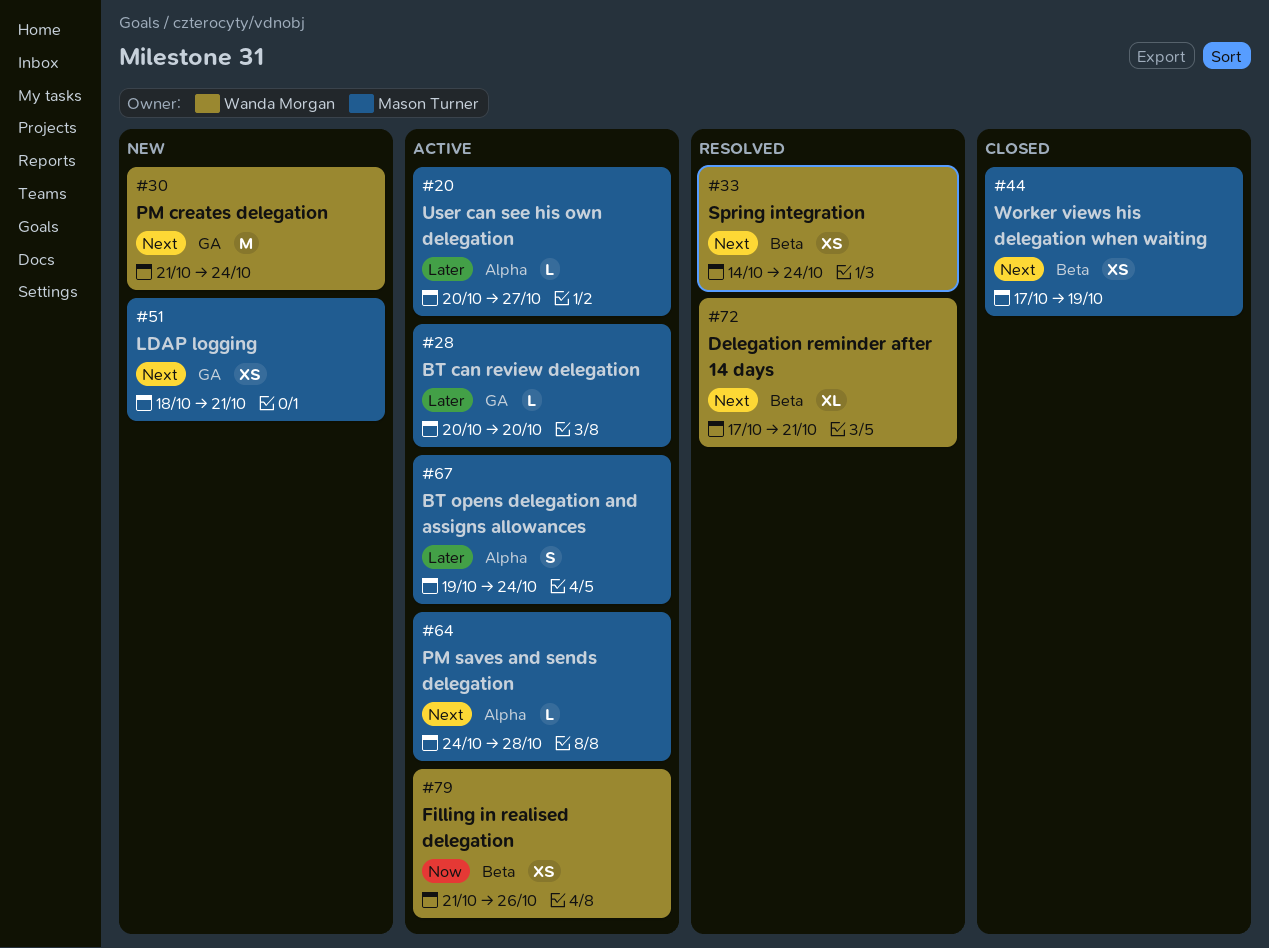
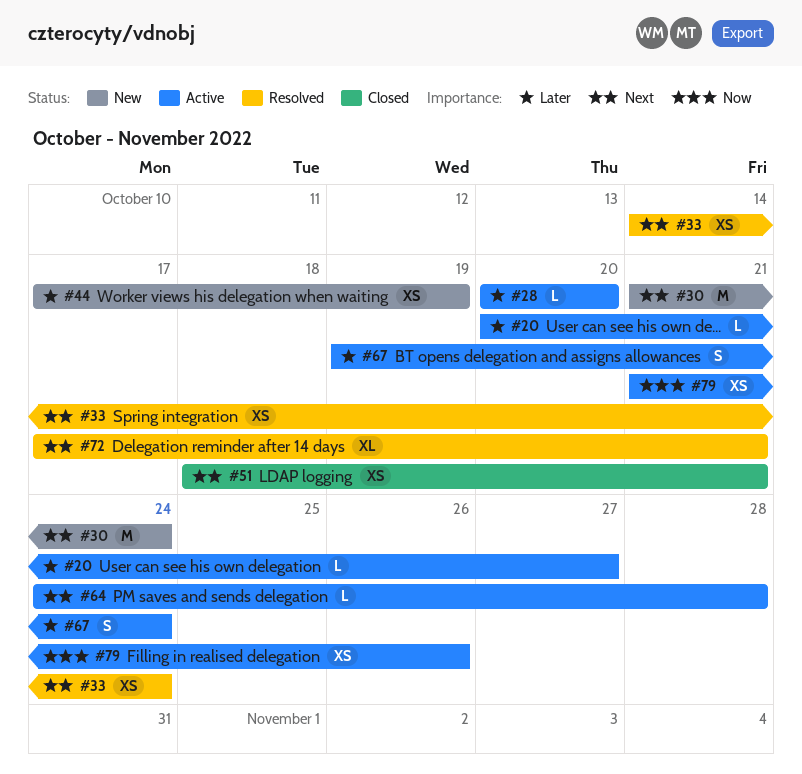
#44, status: Closed -> New
#44, priority: Next -> Later
#51, status: New -> Closed

